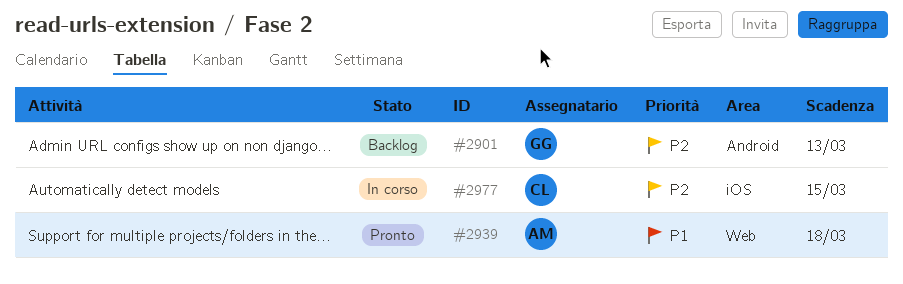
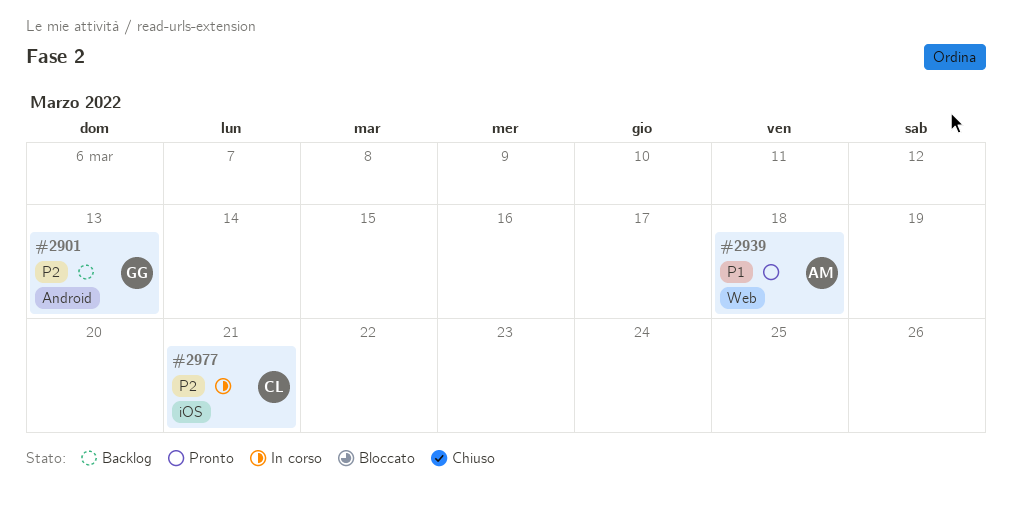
#2977, due: Mar 15 -> Mar 21

